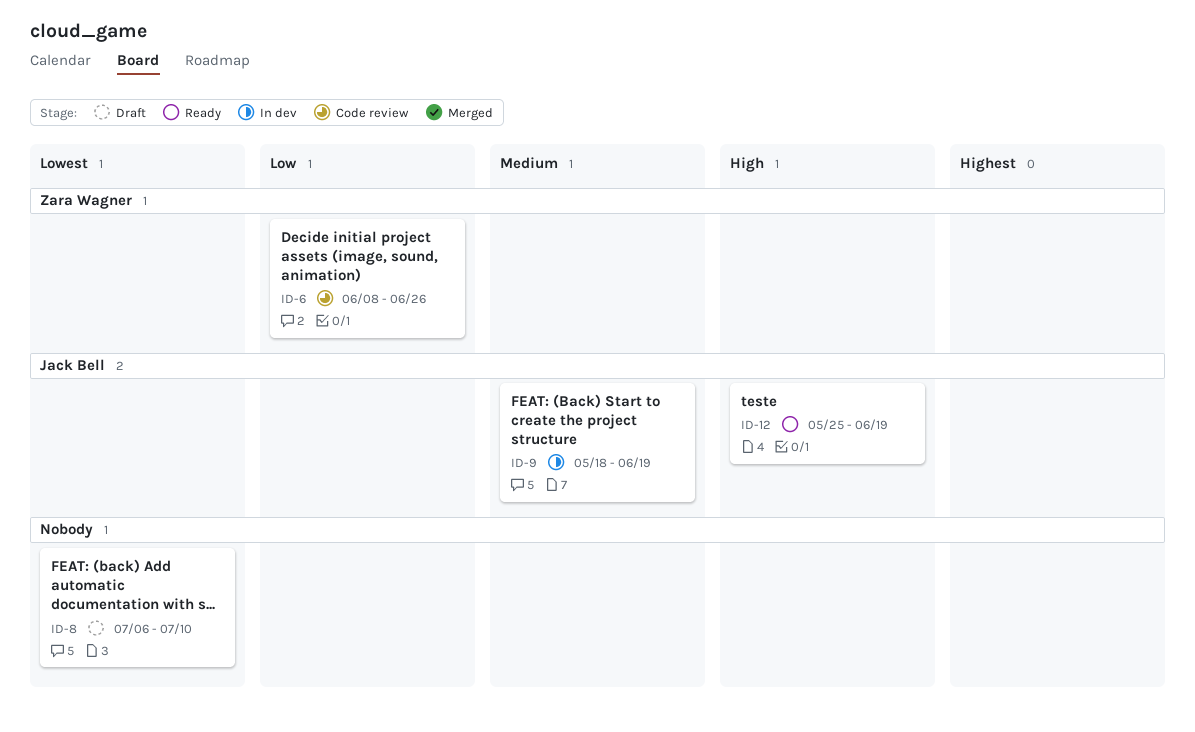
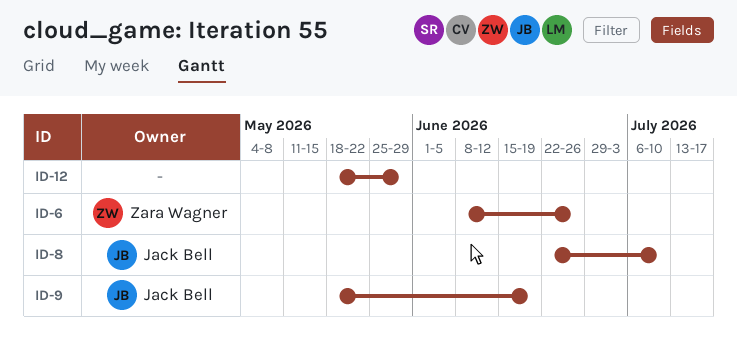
ID-8, owner: none -> Jack Bell
ID-8, start: Jul 6 -> Jun 22
ID-12, owner: Jack Bell -> none
ID-12, start: May 25 -> May 18
ID-12, due: Jun 19 -> May 29

